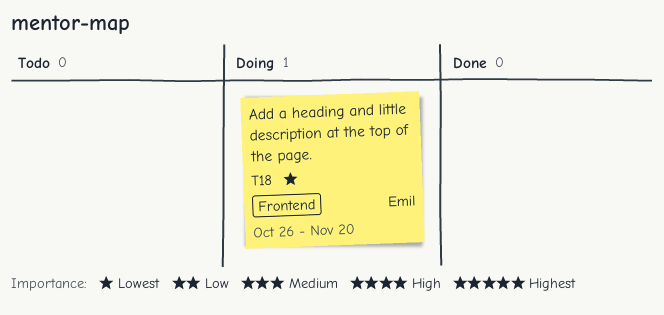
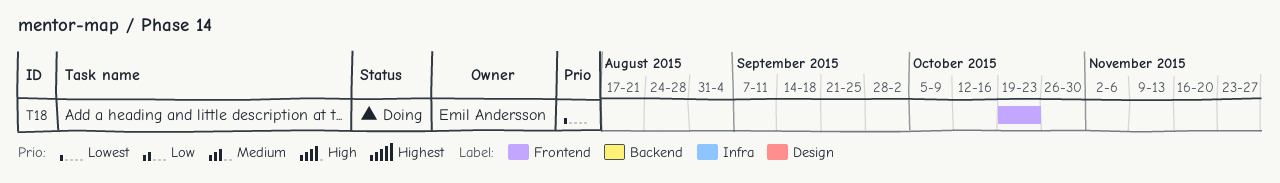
T18, start: Oct 26 -> Oct 19
T18, due: Nov 20 -> Oct 23

